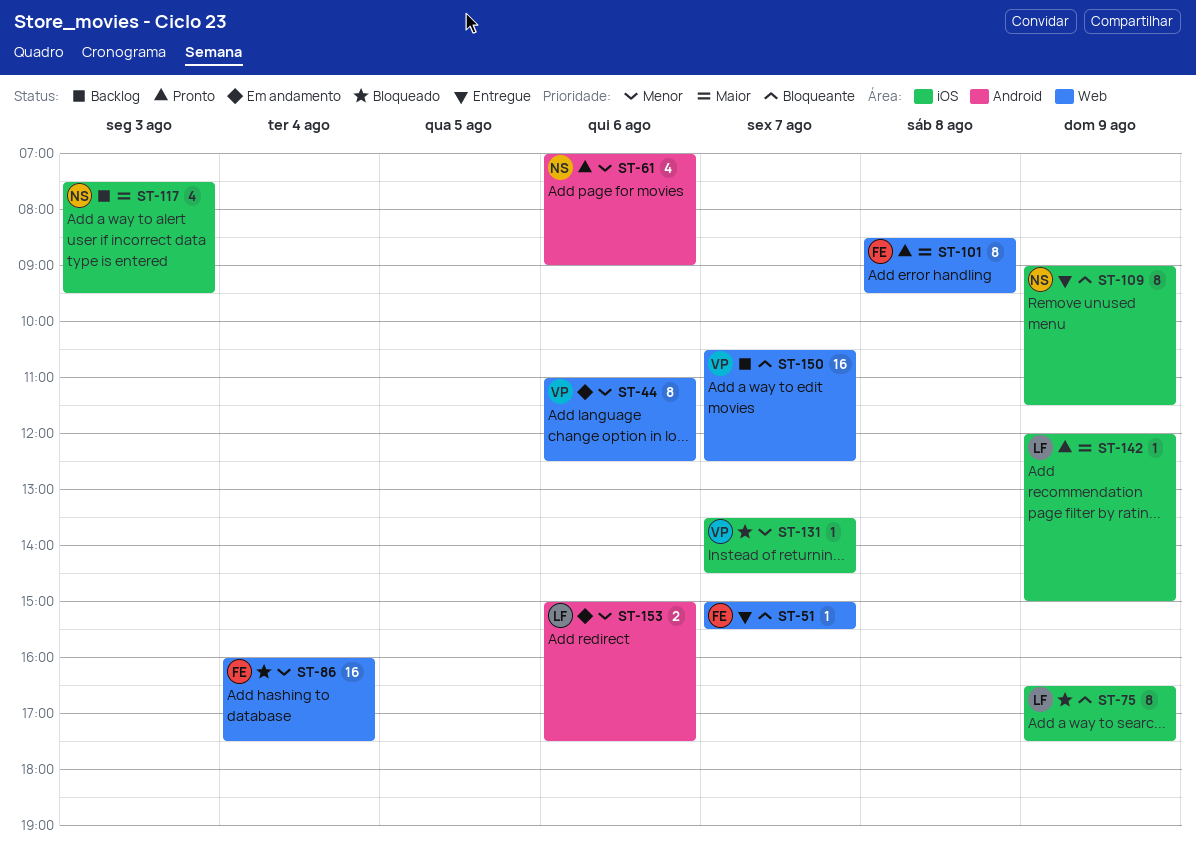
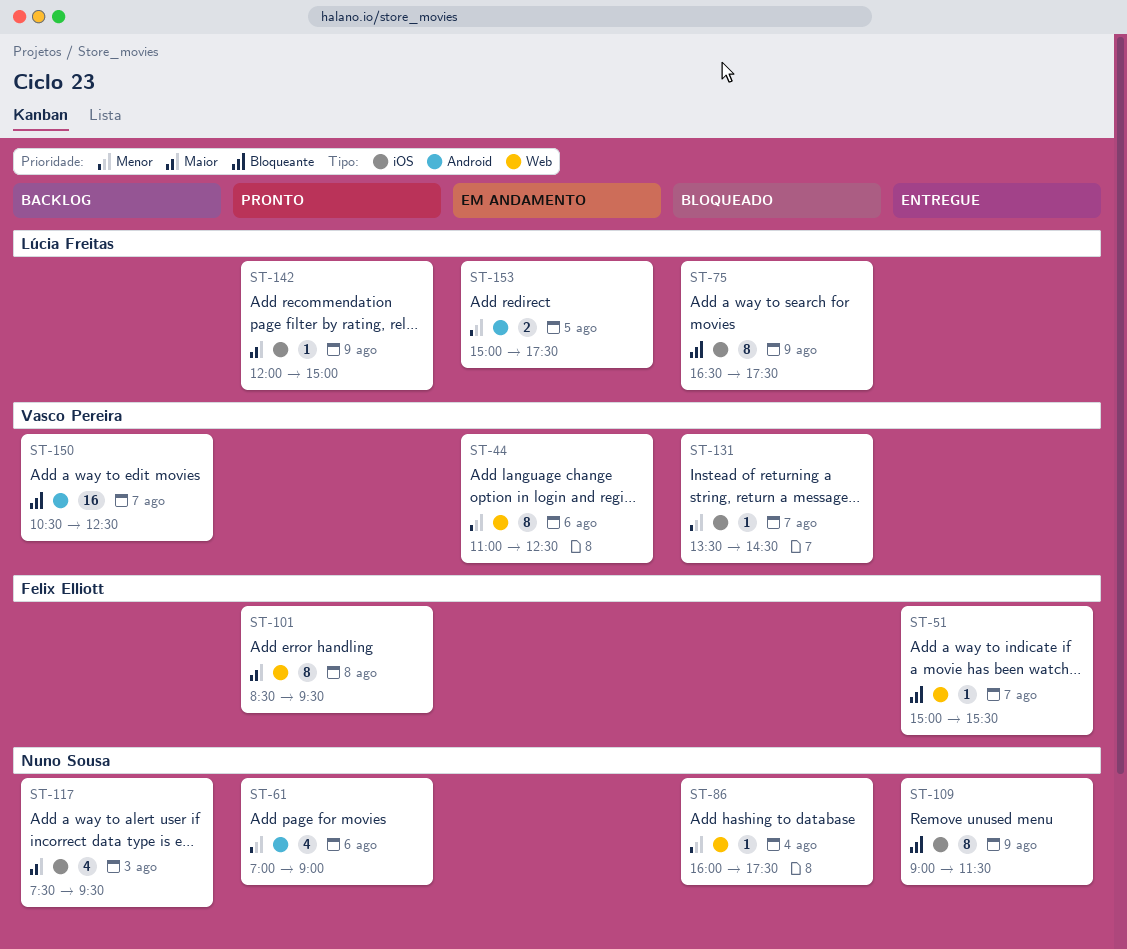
ST-86, owner: Felix Elliott -> Nuno Sousa
ST-86, estimate: 16 -> 1
ST-150, label: Web -> Android
ST-153, day: Aug 6 -> Aug 5

